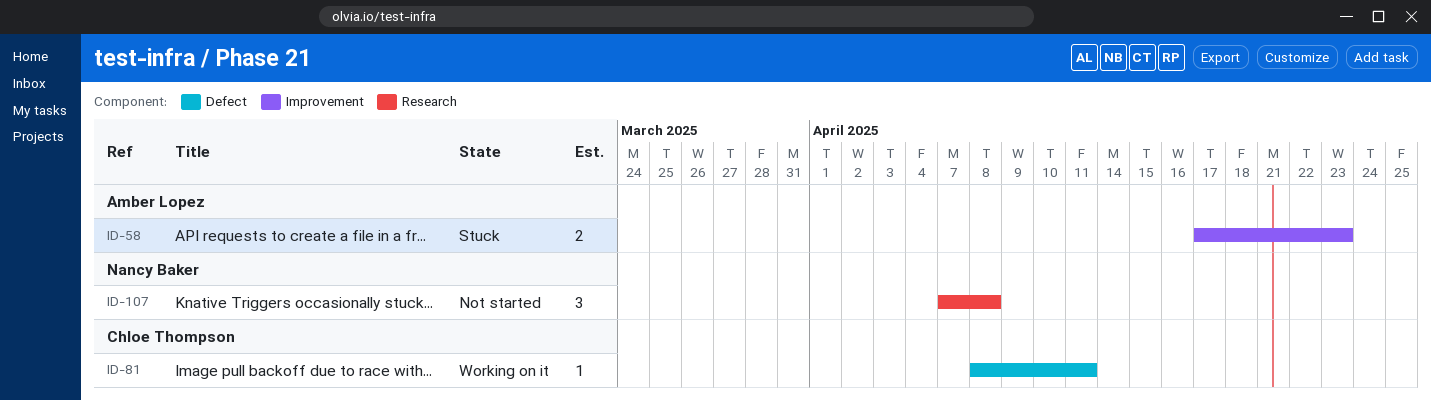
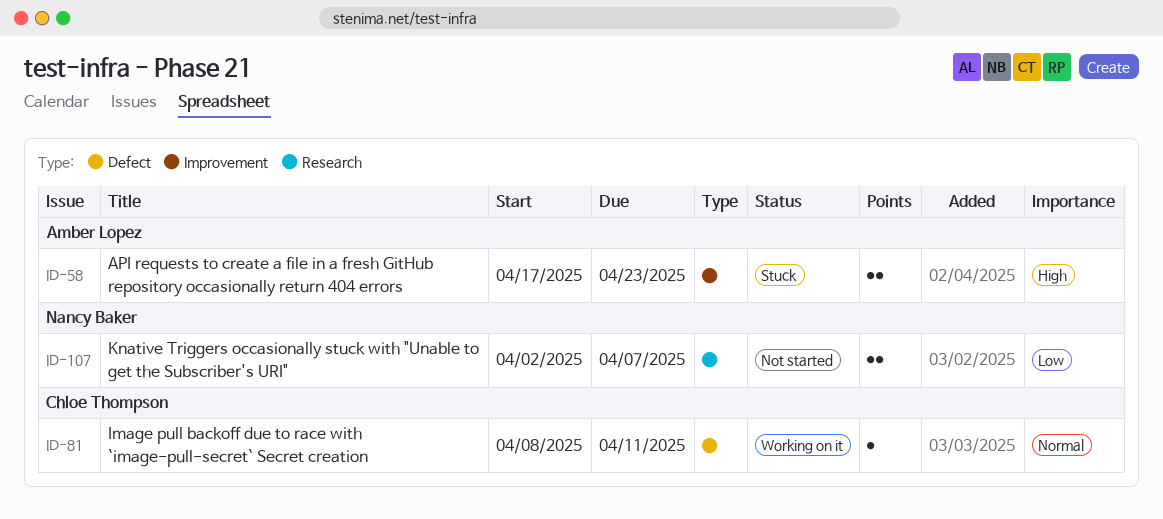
ID-107, estimate: 3 -> 2
ID-107, start: Apr 7 -> Apr 2
ID-107, due: Apr 8 -> Apr 7

